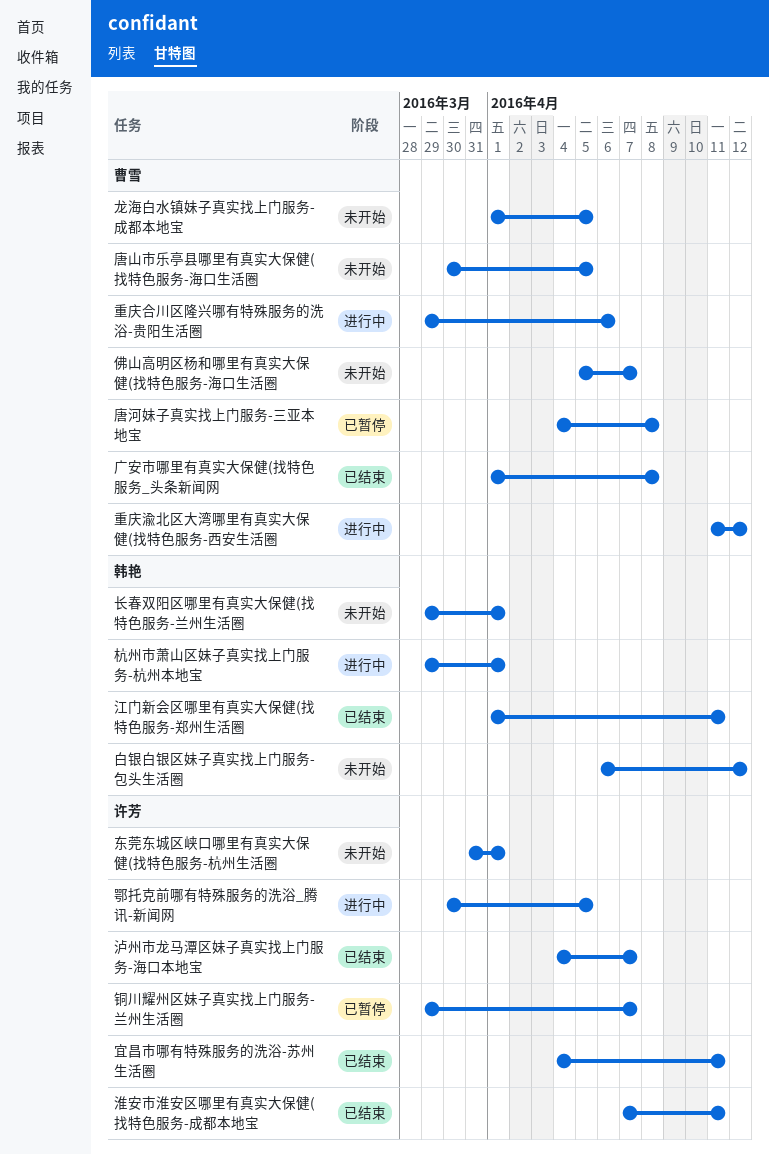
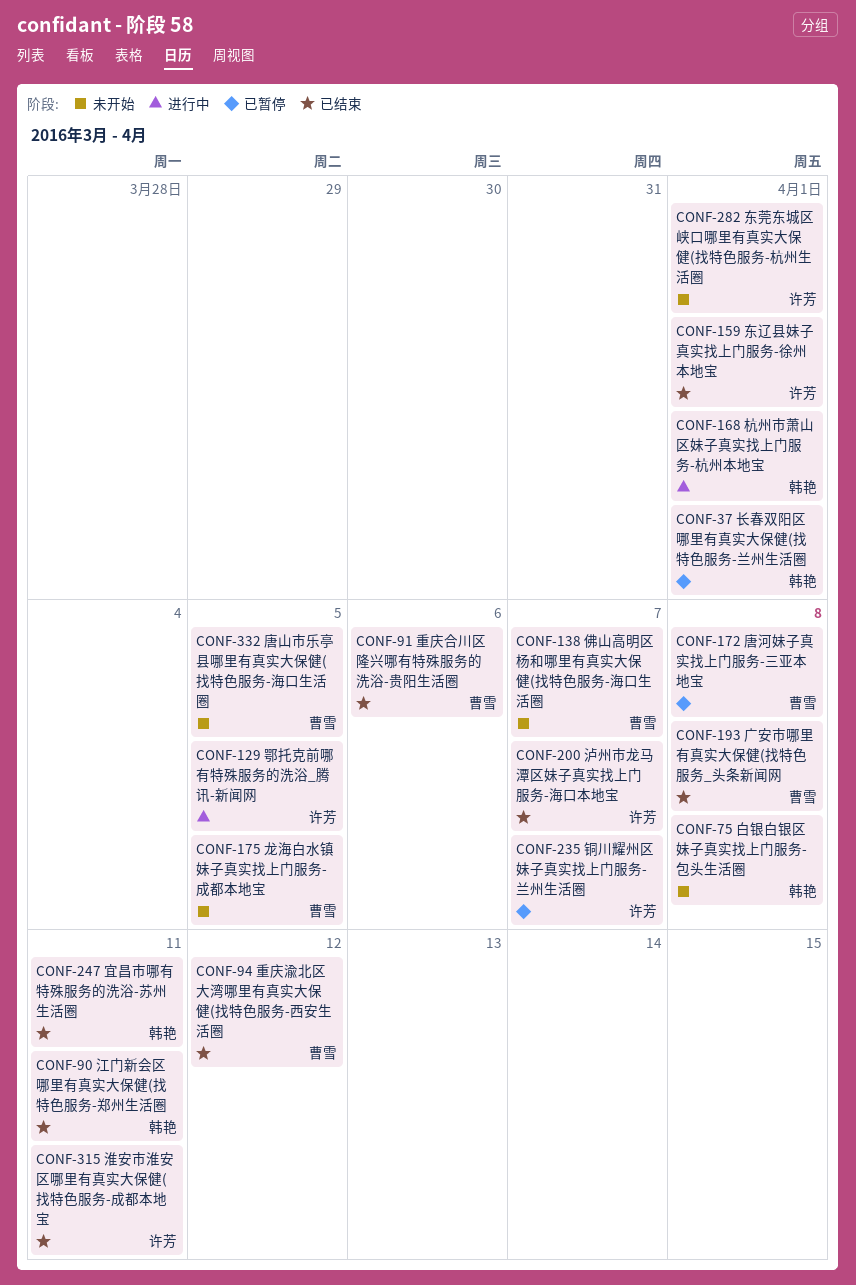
东辽县妹子真实找上门服务-徐州本地宝: none -> present
宜昌市哪有特殊服务的洗浴-苏州生活圈, owner: 许芳 -> 韩艳
白银白银区妹子真实找上门服务-包头生活圈, due: Apr 12 -> Apr 8
重庆合川区隆兴哪有特殊服务的洗浴-贵阳生活圈, status: 进行中 -> 已结束
重庆渝北区大湾哪里有真实大保健(找特色服务-西安生活圈, status: 进行中 -> 已结束
长春双阳区哪里有真实大保健(找特色服务-兰州生活圈, status: 未开始 -> 已暂停

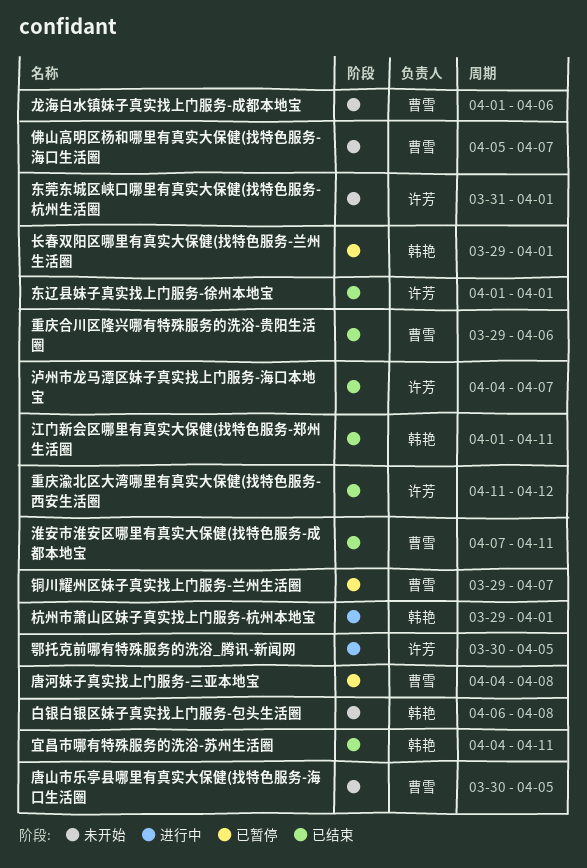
广安市哪里有真实大保健(找特色服务_头条新闻网: present -> none
淮安市淮安区哪里有真实大保健(找特色服务-成都本地宝, owner: 许芳 -> 曹雪
重庆渝北区大湾哪里有真实大保健(找特色服务-西安生活圈, owner: 曹雪 -> 许芳
铜川耀州区妹子真实找上门服务-兰州生活圈, owner: 许芳 -> 曹雪
龙海白水镇妹子真实找上门服务-成都本地宝, due: Apr 5 -> Apr 6

